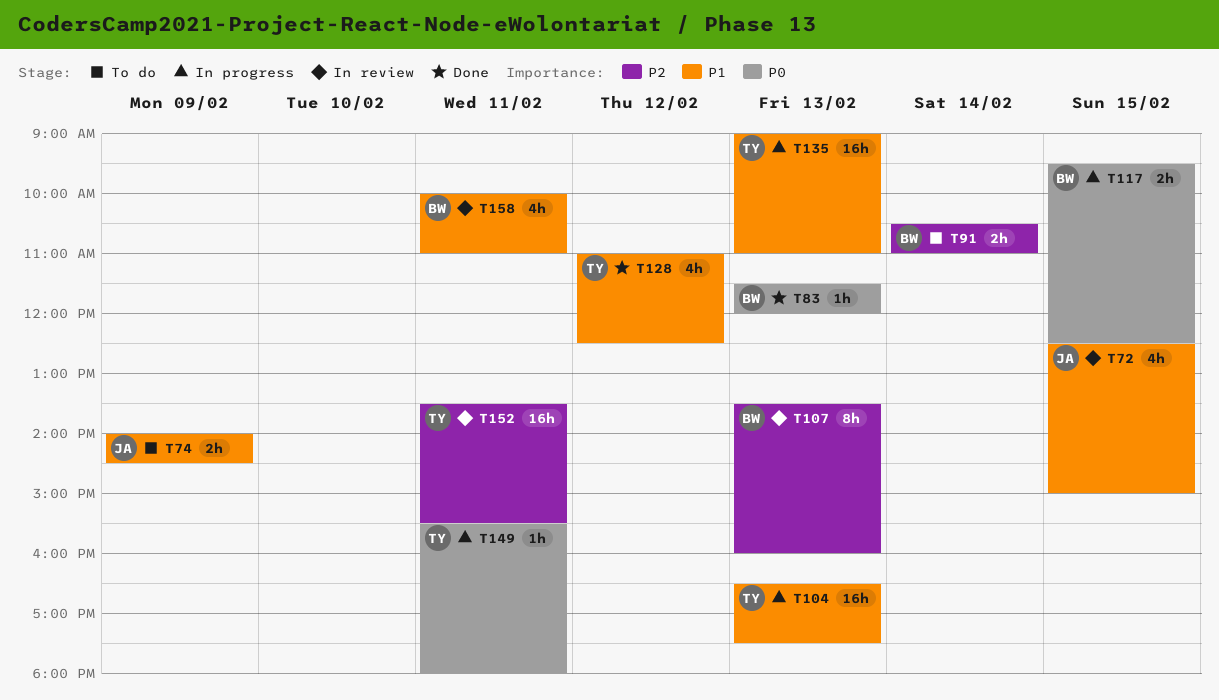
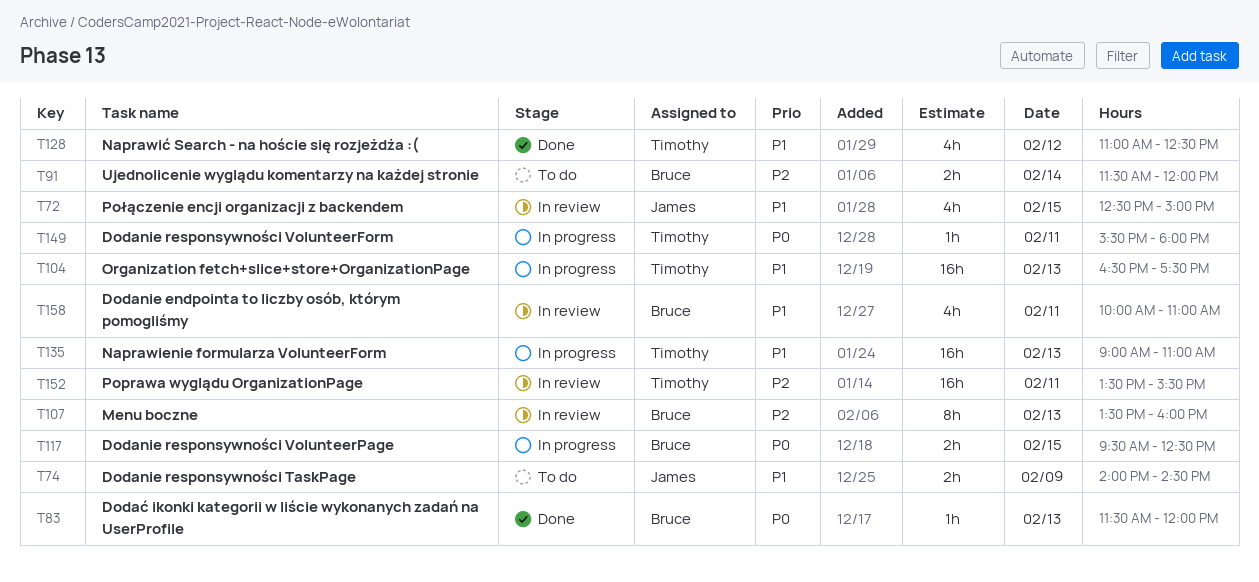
T91, begins: 10:30 -> 11:30
T91, ends: 11:00 -> 12:00

